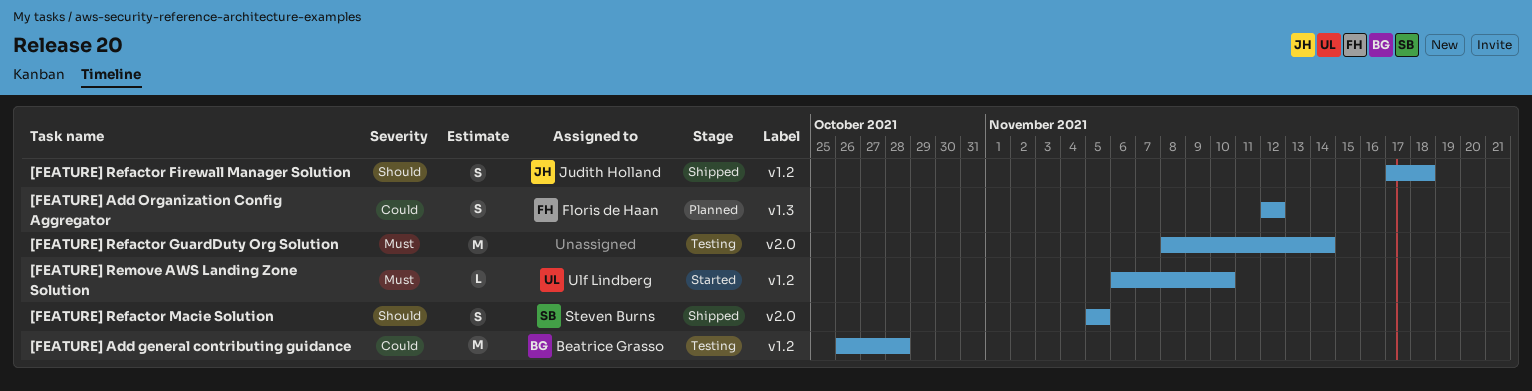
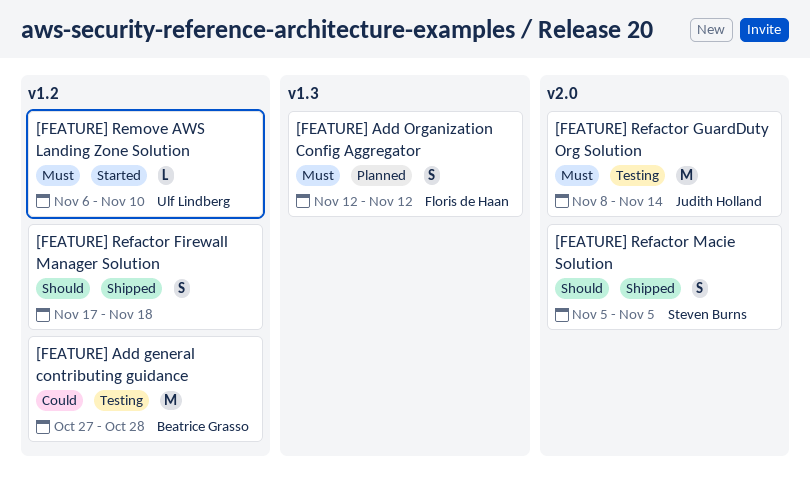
[FEATURE] Add general contributing guidance, start: Oct 26 -> Oct 27
[FEATURE] Add Organization Config Aggregator, priority: Could -> Must
[FEATURE] Refactor Firewall Manager Solution, owner: Judith Holland -> none
[FEATURE] Refactor GuardDuty Org Solution, owner: none -> Judith Holland

